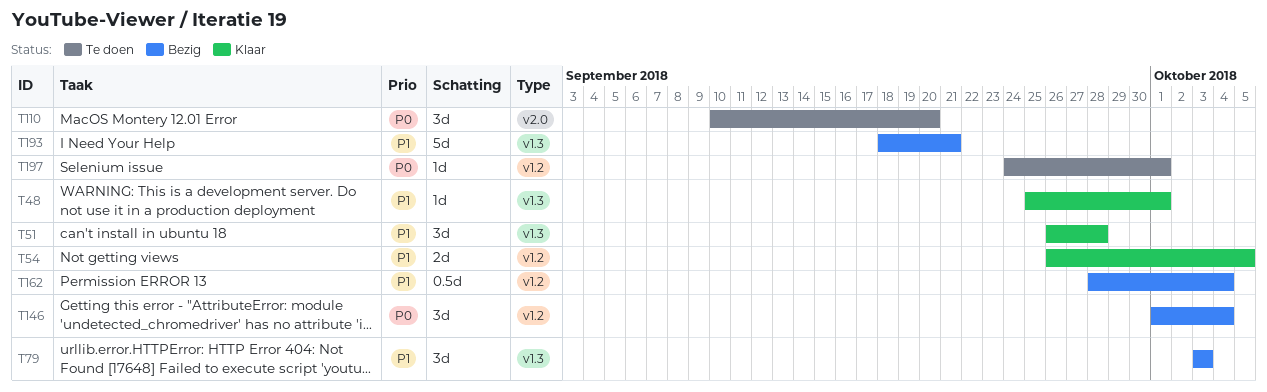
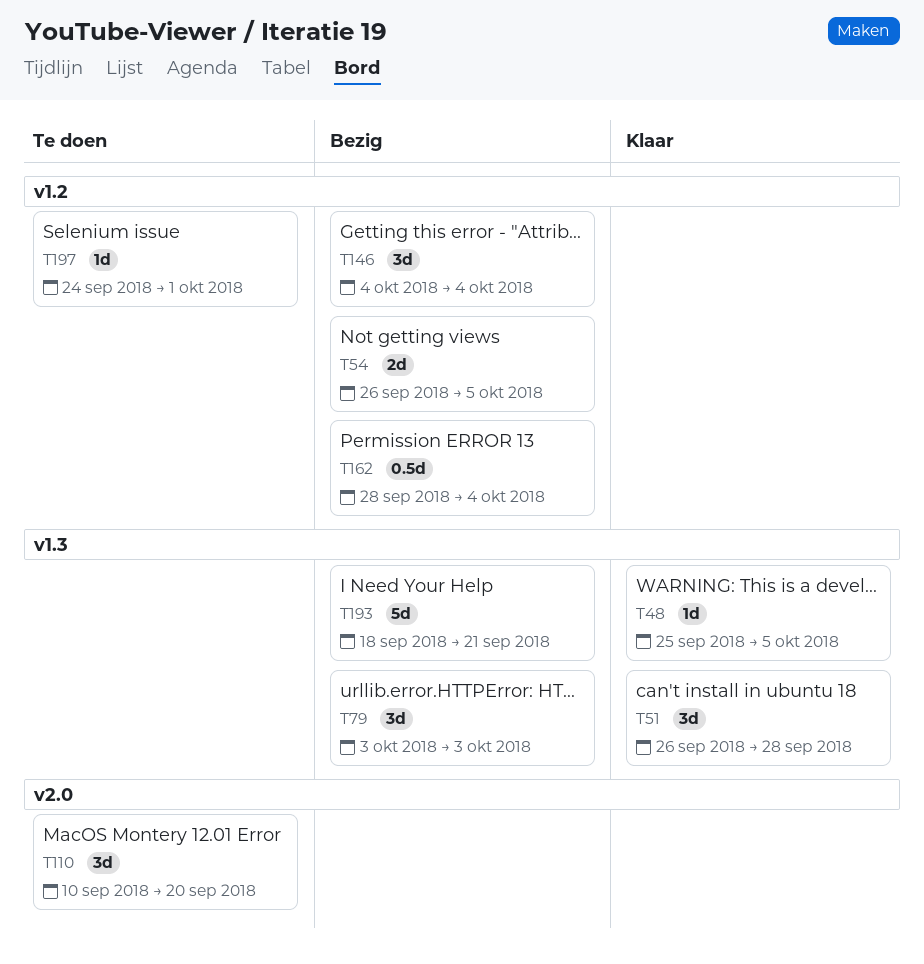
T48, due: Oct 1 -> Oct 5
T54, status: Klaar -> Bezig
T146, start: Oct 1 -> Oct 4

